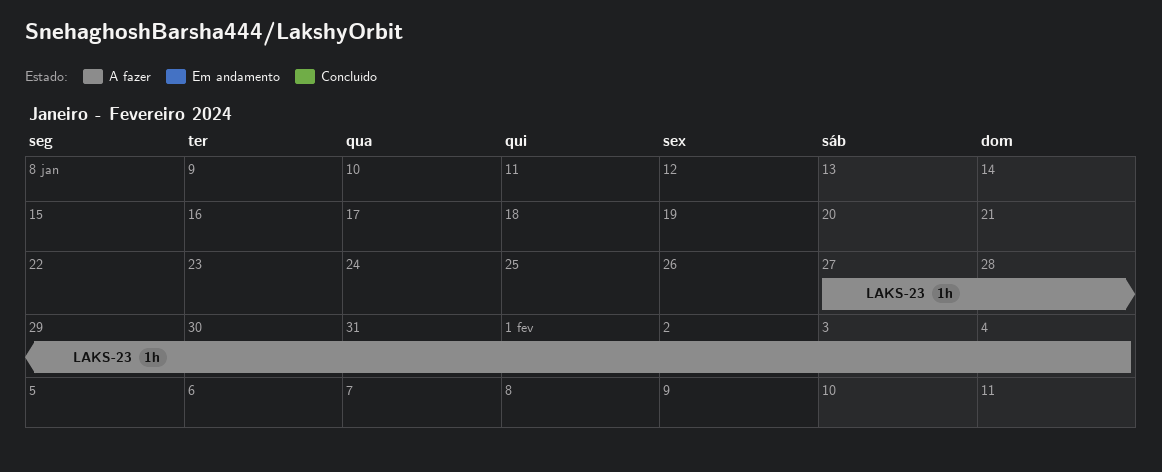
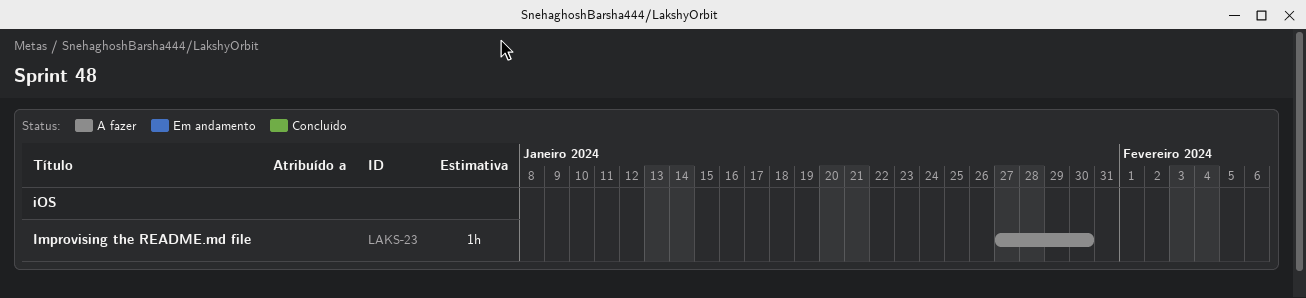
LAKS-23, due: Feb 4 -> Jan 30

